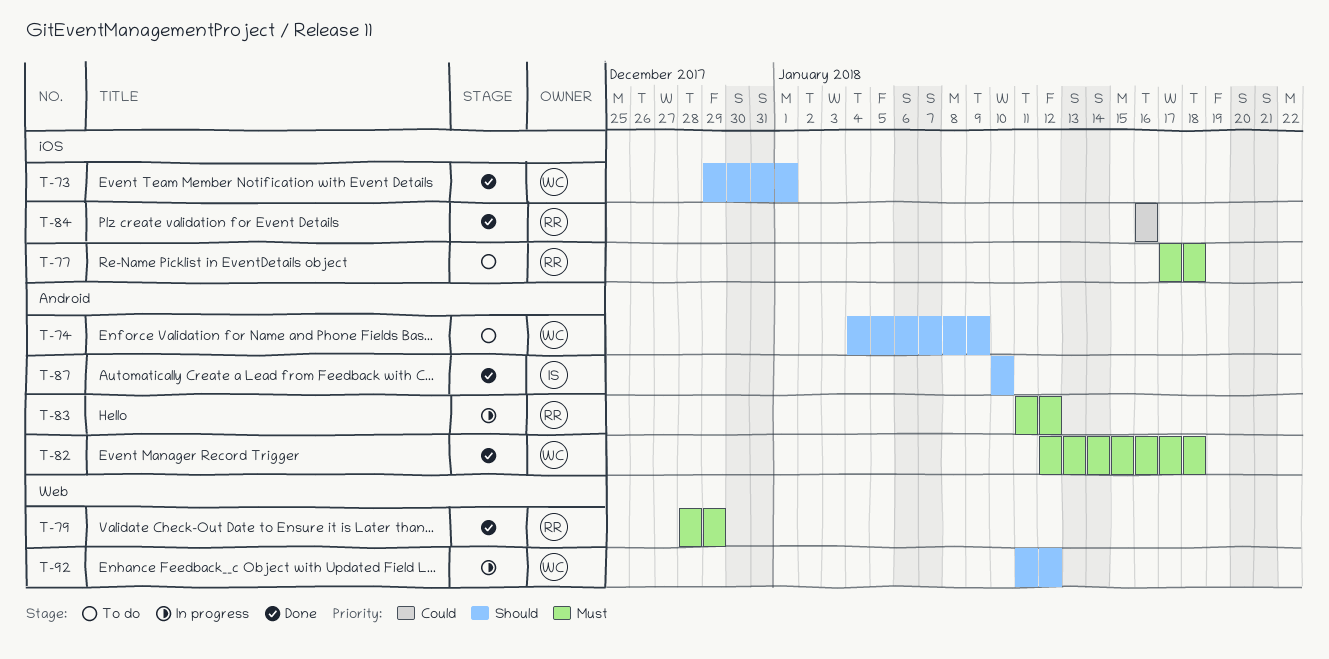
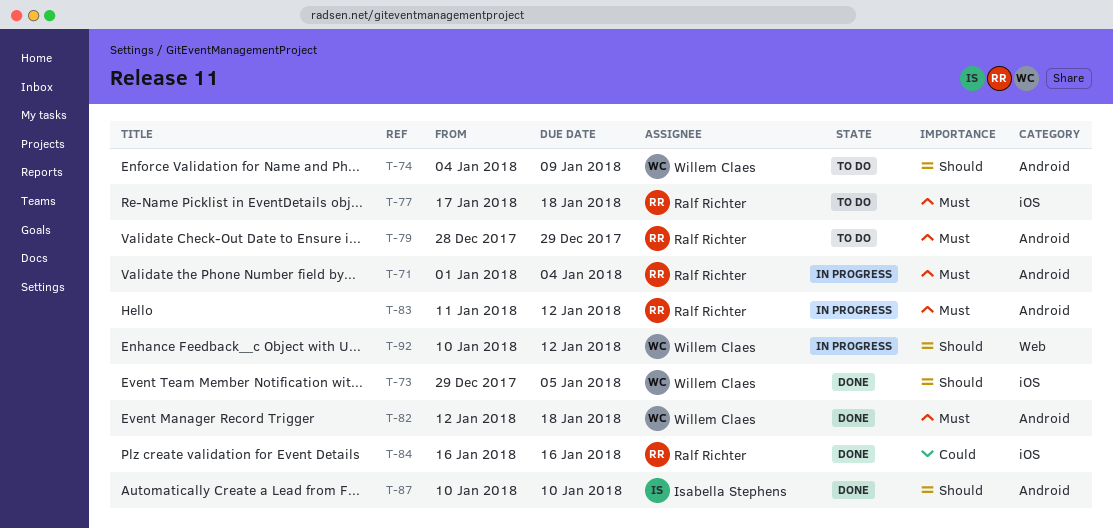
T-71: none -> present
T-73, due: Jan 1 -> Jan 5
T-79, status: Done -> To do
T-79, label: Web -> Android
T-92, start: Jan 11 -> Jan 10

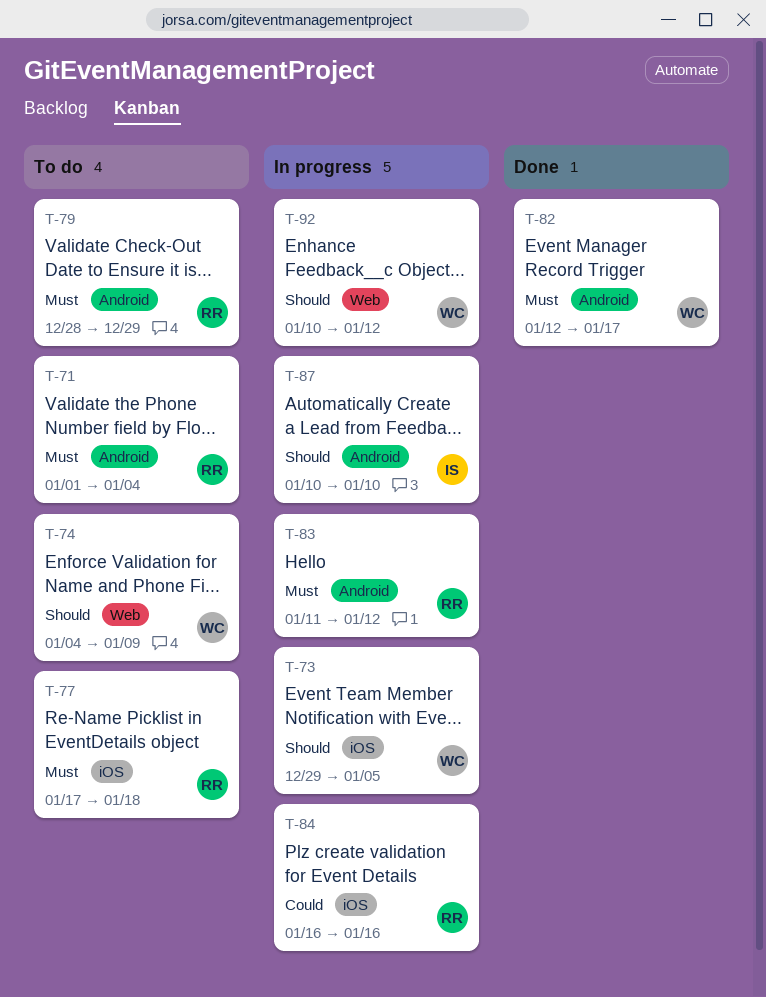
T-71, status: In progress -> To do
T-73, status: Done -> In progress
T-74, label: Android -> Web
T-82, due: Jan 18 -> Jan 17
T-84, status: Done -> In progress
T-87, status: Done -> In progress

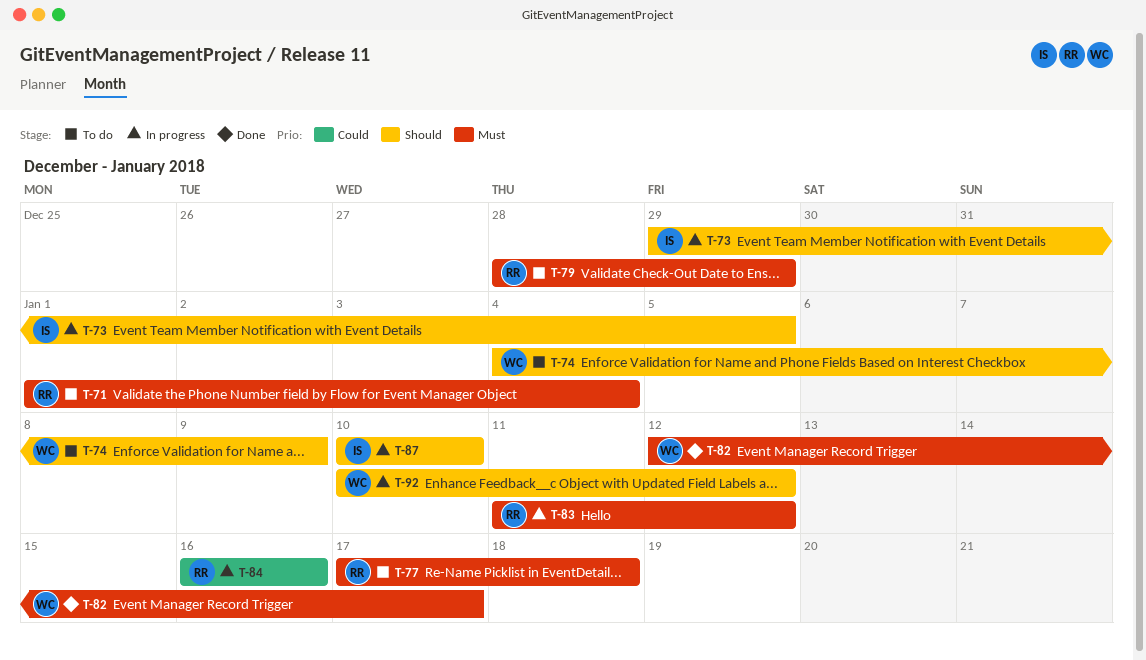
T-73, owner: WC -> IS

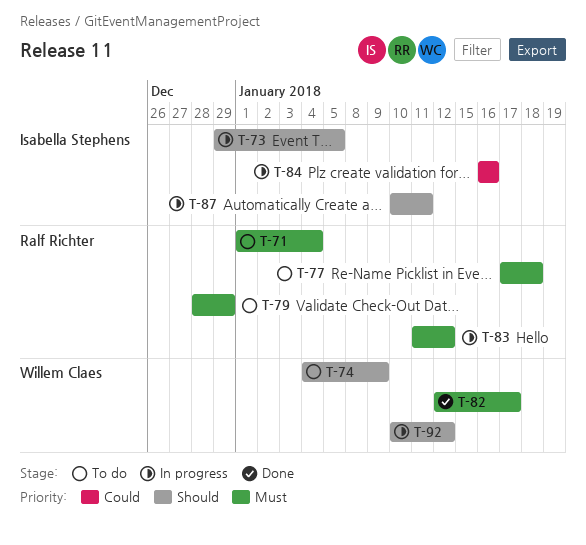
T-84, owner: Ralf Richter -> Isabella Stephens
T-87, due: Jan 10 -> Jan 11

